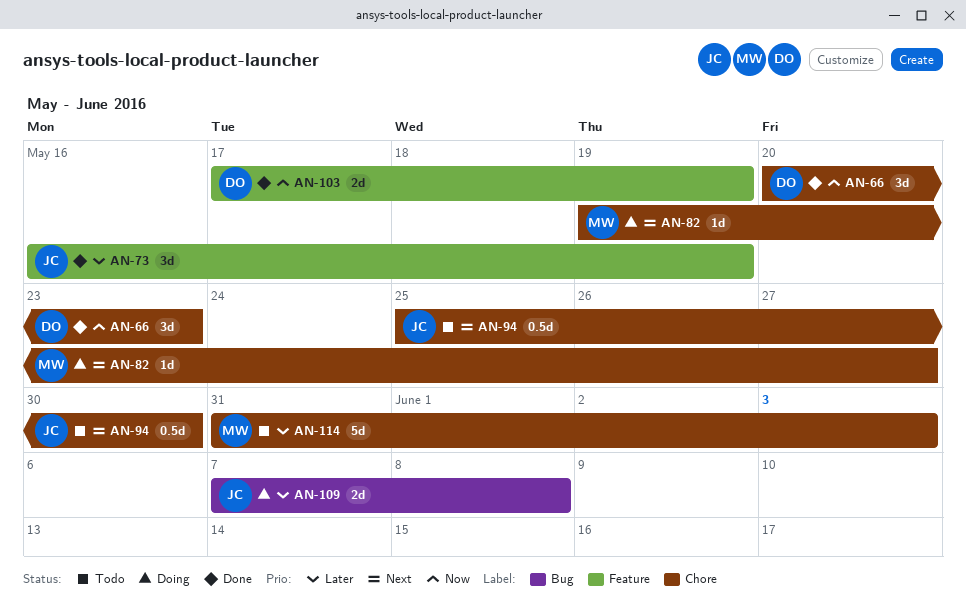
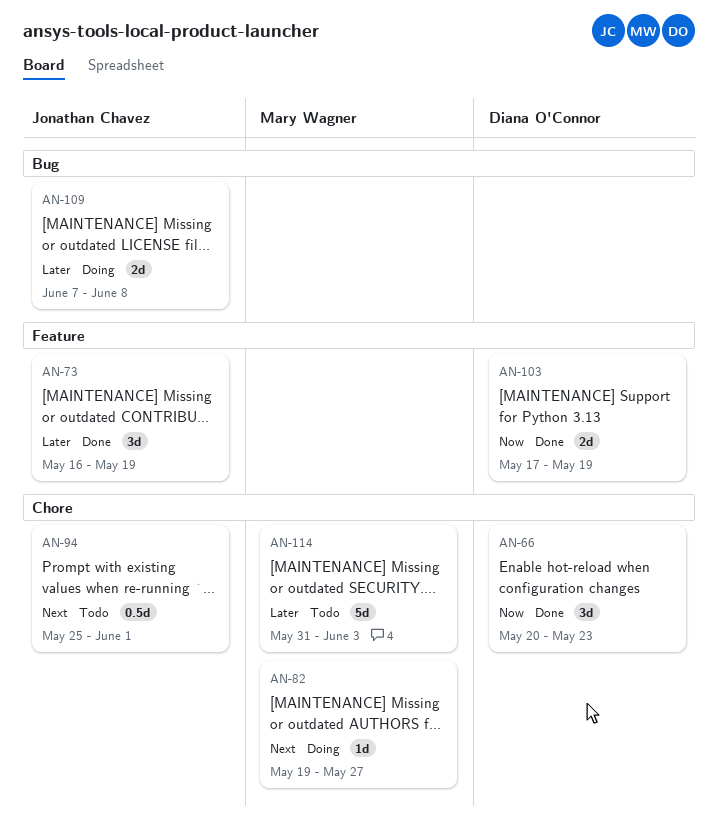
AN-94, due: May 30 -> Jun 1

